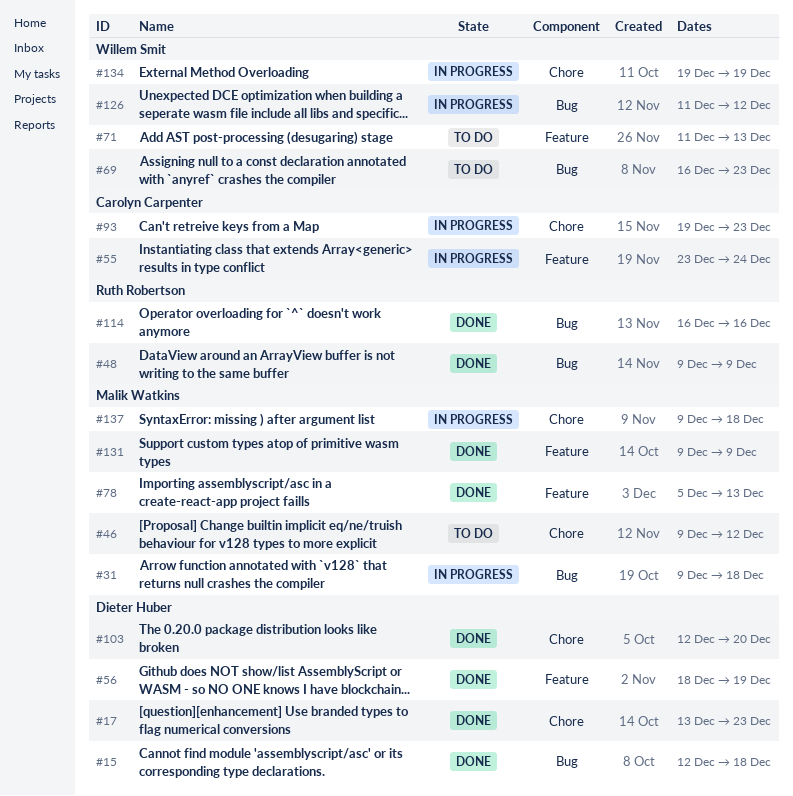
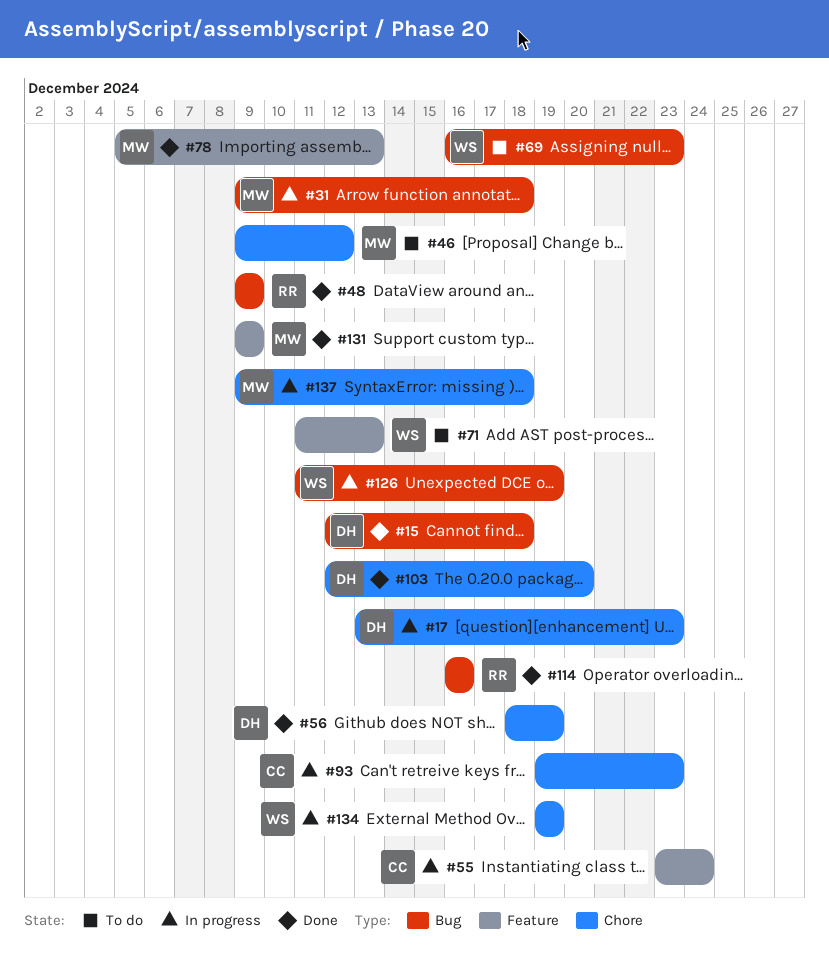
#17, status: Done -> In progress
#56, label: Feature -> Chore
#126, due: Dec 12 -> Dec 19

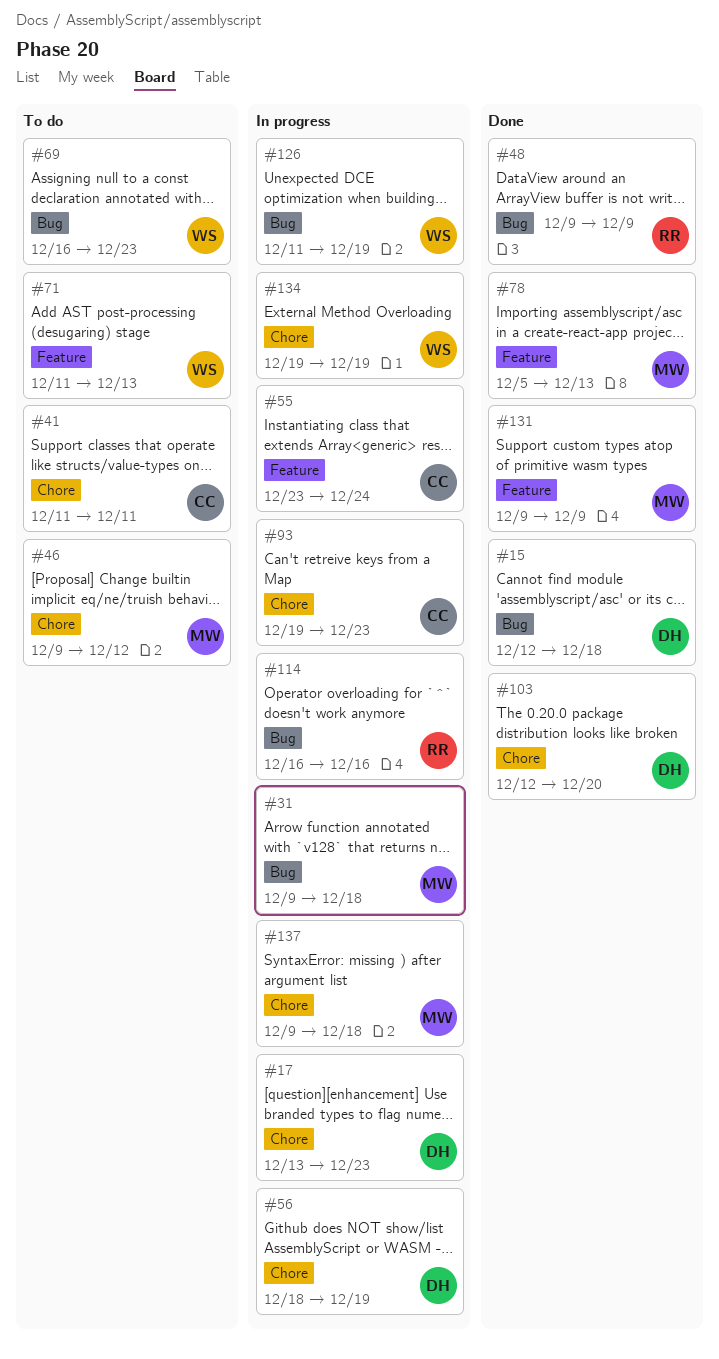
#41: none -> present
#56, status: Done -> In progress
#114, status: Done -> In progress

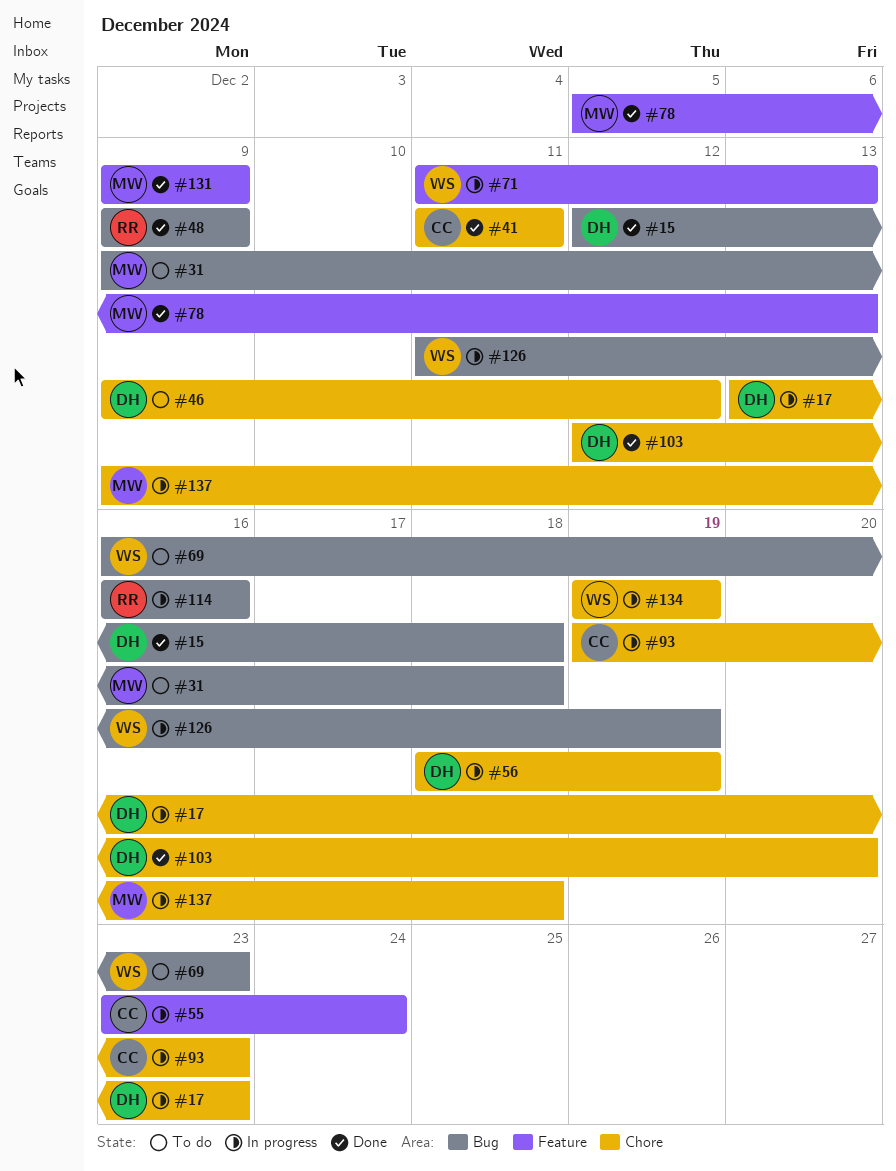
#31, status: In progress -> To do
#41, status: To do -> Done
#46, owner: MW -> DH
#71, status: To do -> In progress

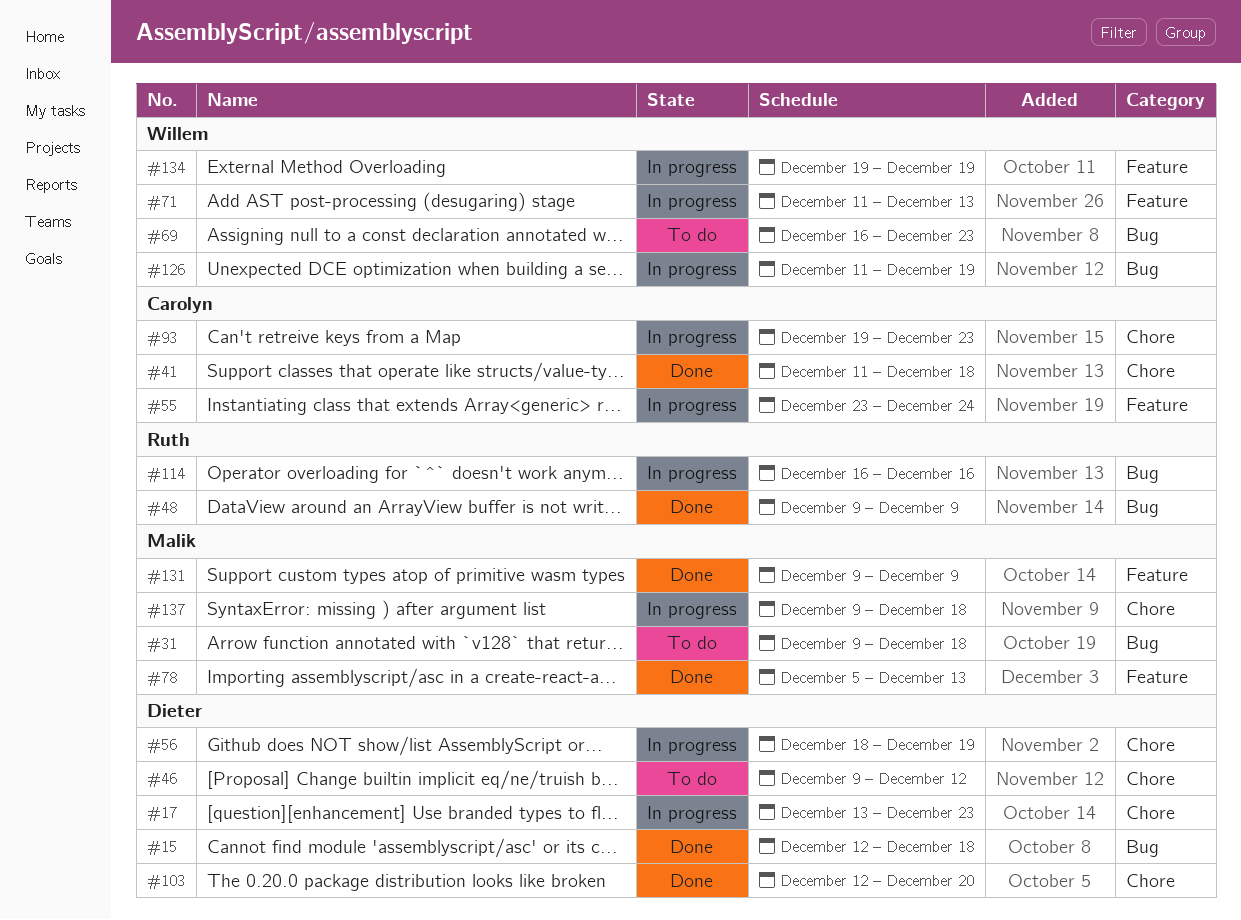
#41, due: Dec 11 -> Dec 18
#134, label: Chore -> Feature

